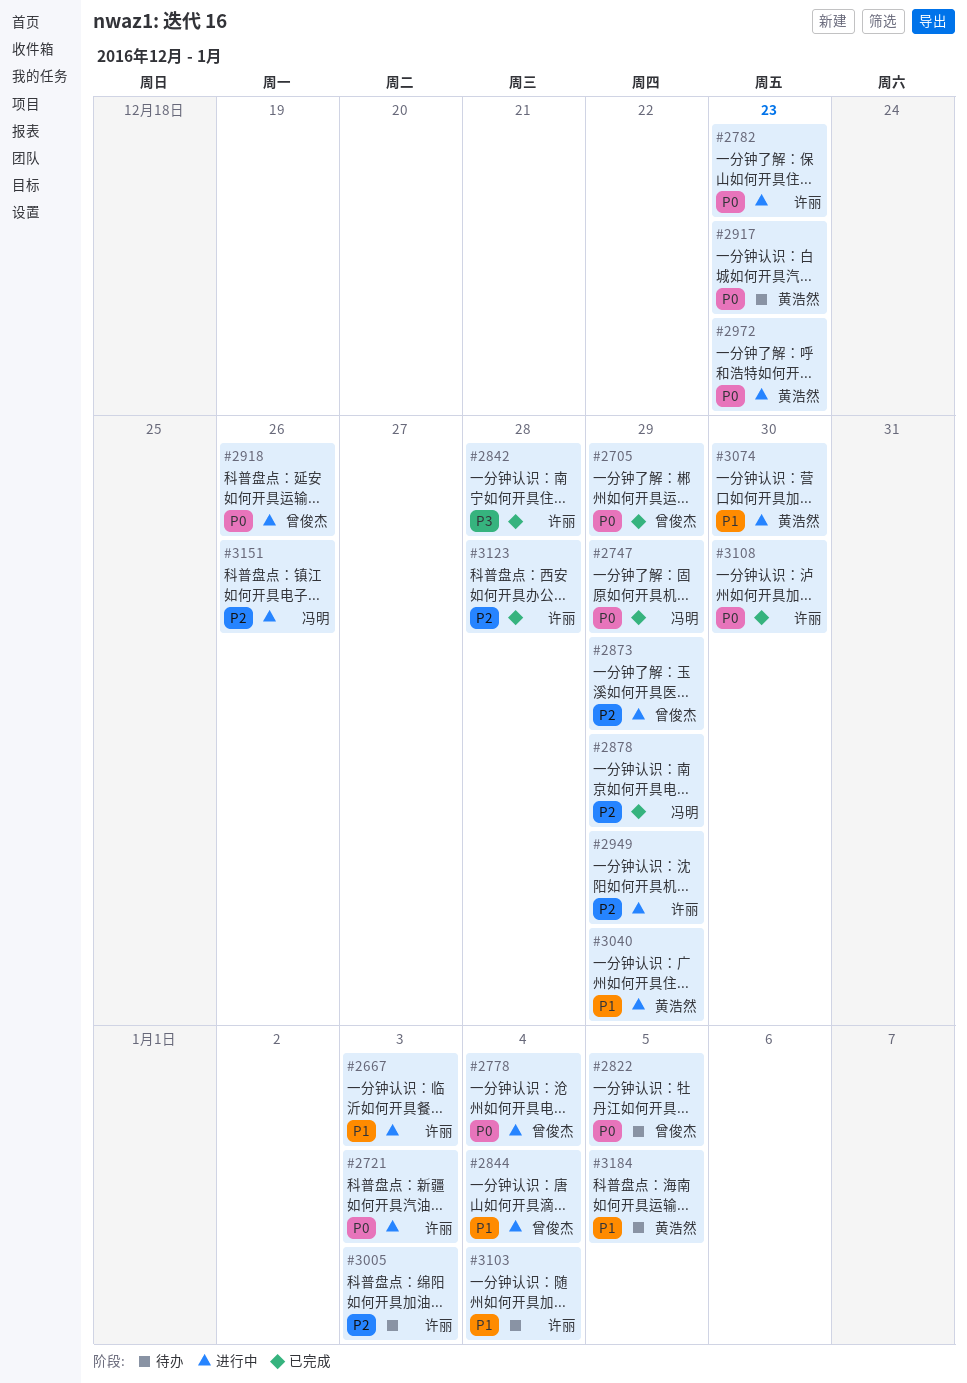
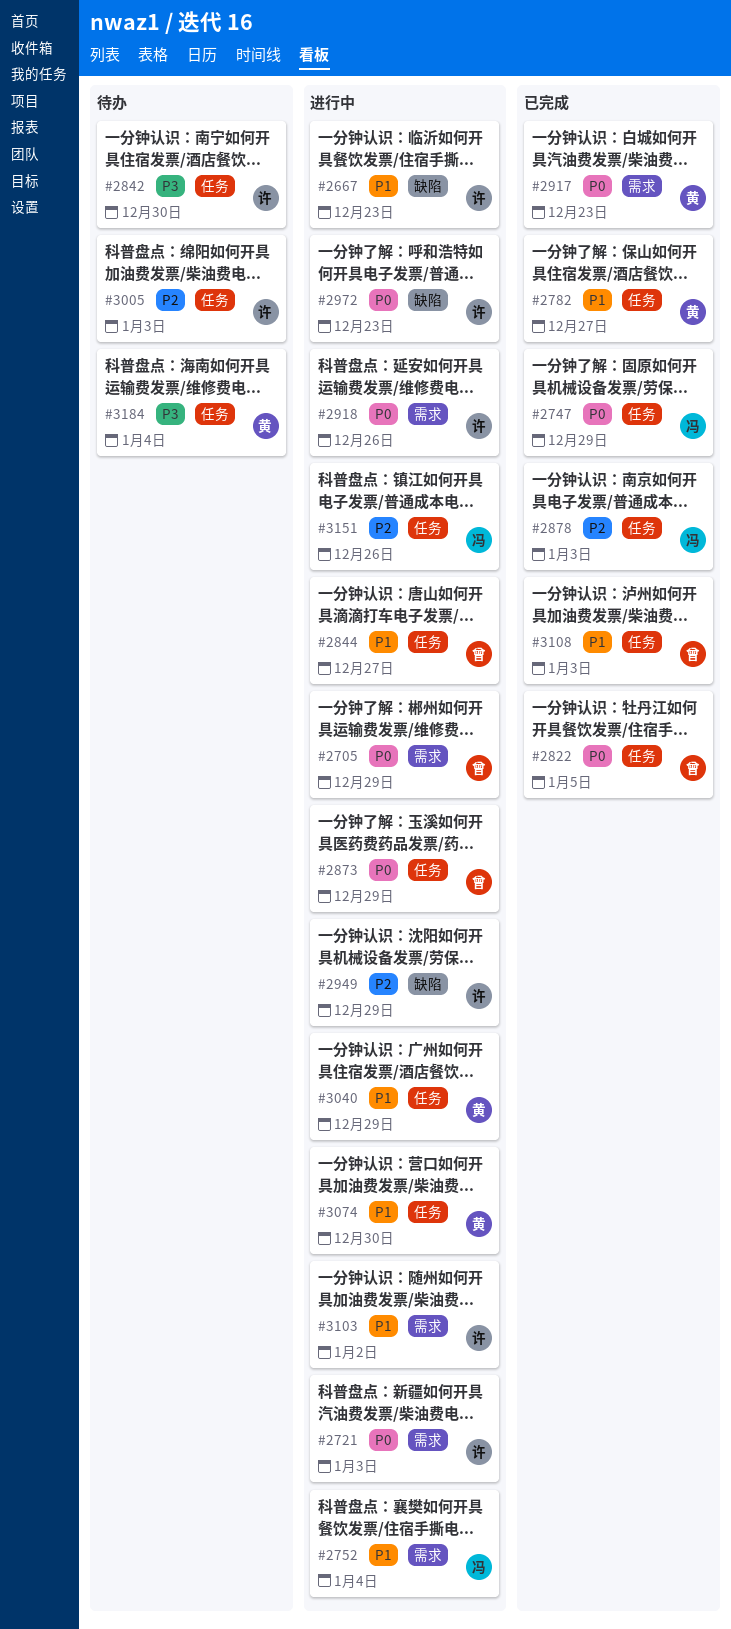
#2667, due: Jan 3 -> Dec 23
#2705, status: 已完成 -> 进行中
#2752: none -> present
#2778: present -> none
#2782, status: 进行中 -> 已完成
#2782, owner: 许丽 -> 黄浩然
#2782, priority: P0 -> P1
#2782, due: Dec 23 -> Dec 27
#2822, status: 待办 -> 已完成
#2842, status: 已完成 -> 待办
#2842, due: Dec 28 -> Dec 30
#2844, due: Jan 4 -> Dec 27
#2873, priority: P2 -> P0
#2878, due: Dec 29 -> Jan 3
#2917, status: 待办 -> 已完成
#2918, owner: 曾俊杰 -> 许丽
#2972, owner: 黄浩然 -> 许丽
#3103, status: 待办 -> 进行中
#3103, due: Jan 4 -> Jan 2
#3108, owner: 许丽 -> 曾俊杰
#3108, priority: P0 -> P1
#3108, due: Dec 30 -> Jan 3
#3123: present -> none
#3184, priority: P1 -> P3
#3184, due: Jan 5 -> Jan 4

